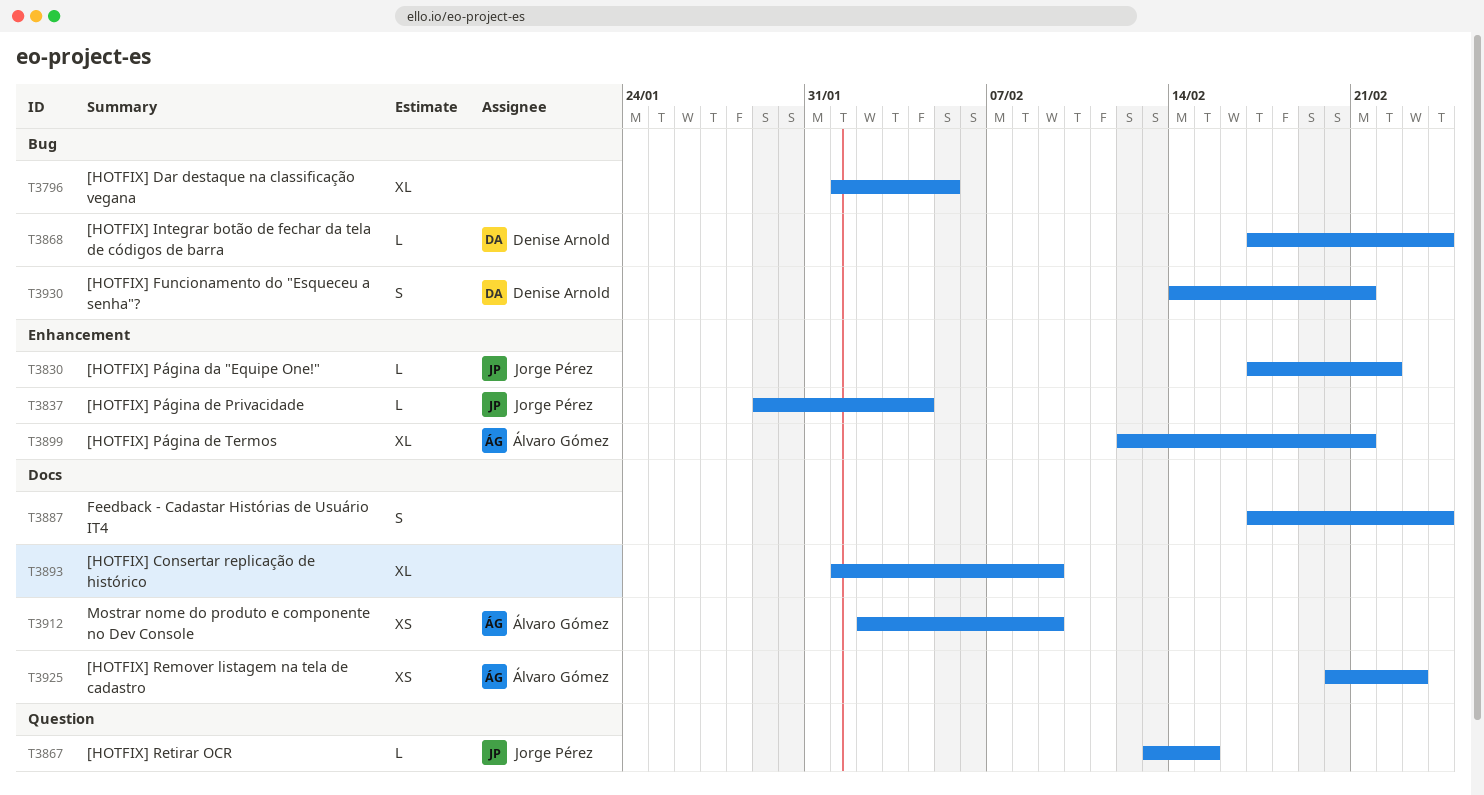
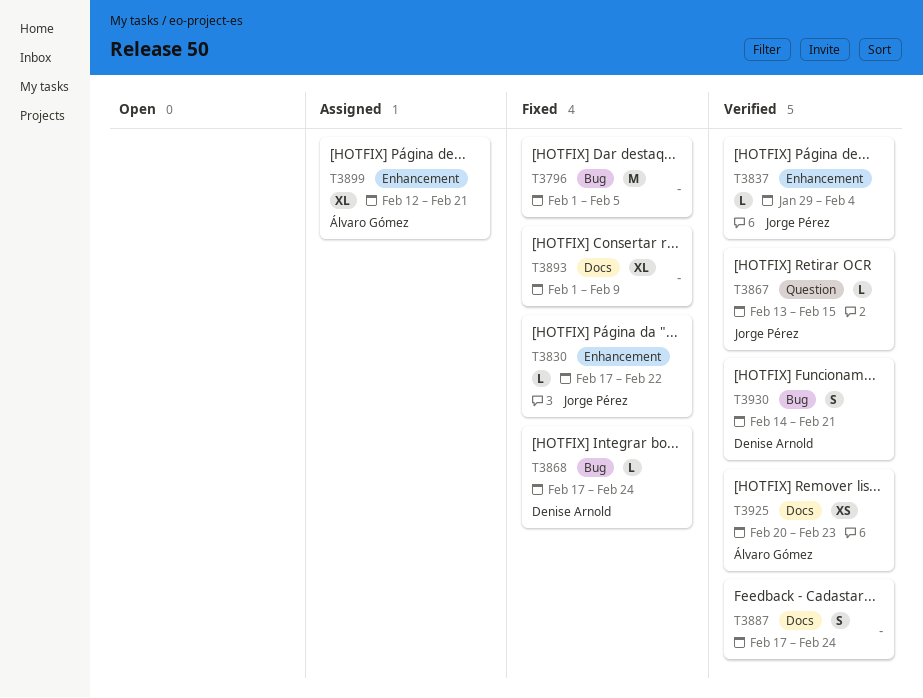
T3796, estimate: XL -> M
T3912: present -> none

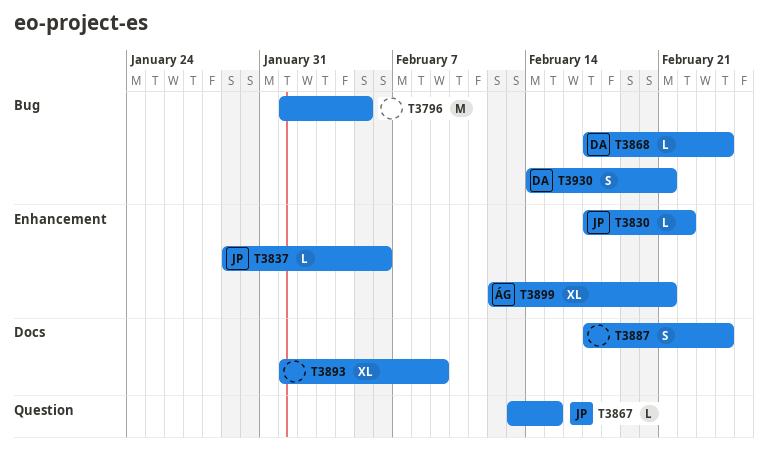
T3837, due: Feb 4 -> Feb 6
T3925: present -> none

